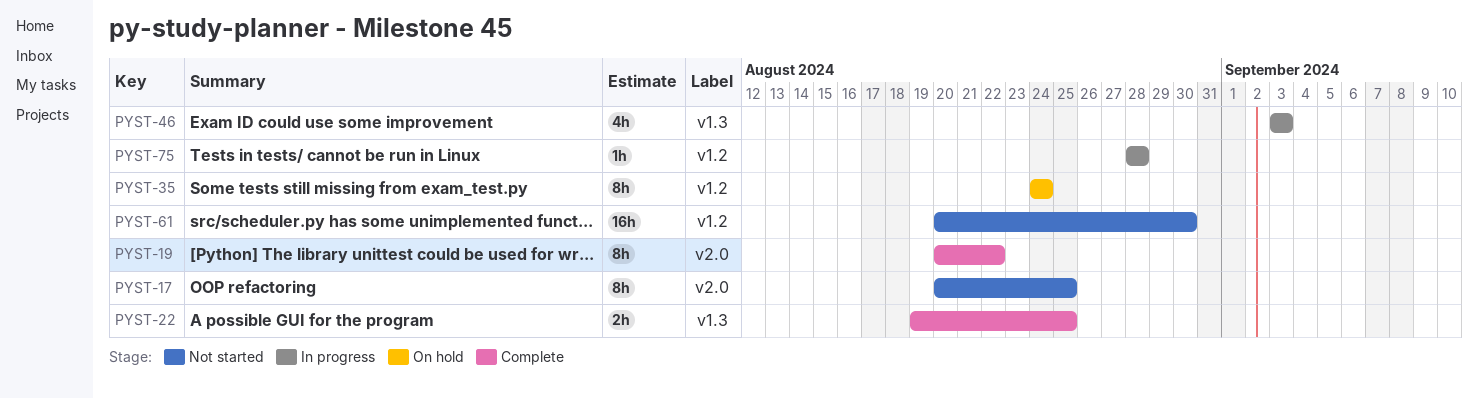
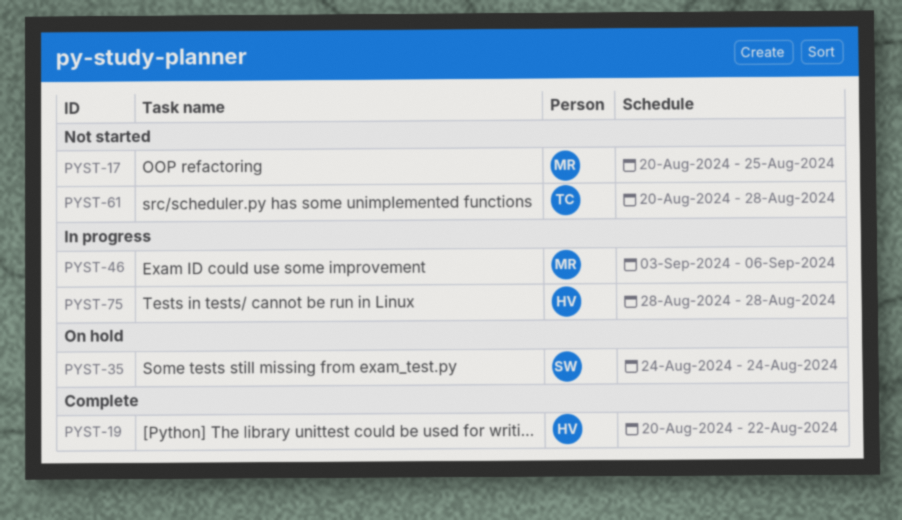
PYST-22: present -> none
PYST-46, due: Sep 3 -> Sep 6
PYST-61, due: Aug 30 -> Aug 28

